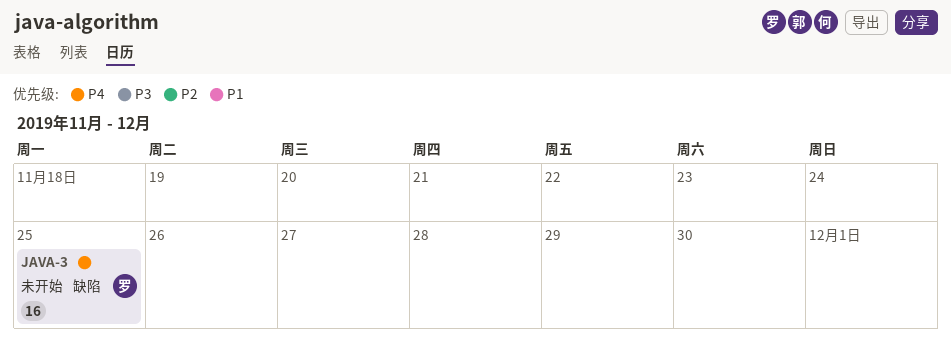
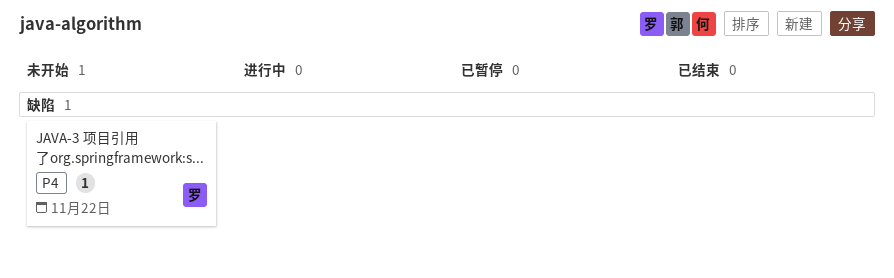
JAVA-3, estimate: 16 -> 1
JAVA-3, due: Nov 25 -> Nov 22

